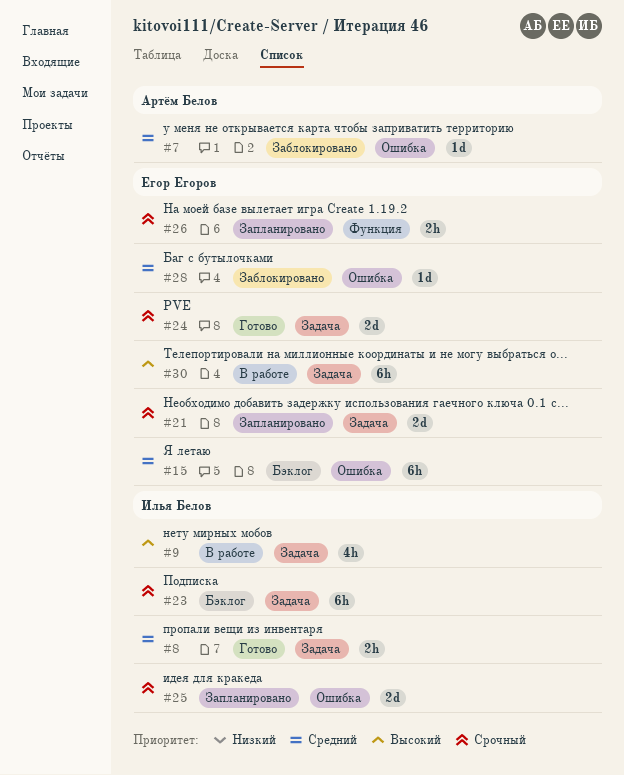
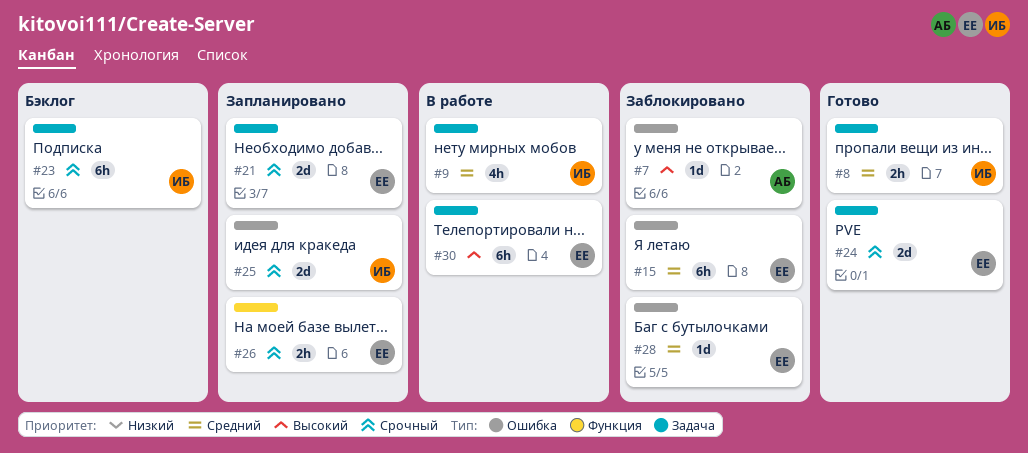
#7, priority: Средний -> Высокий
#9, priority: Высокий -> Средний
#15, status: Бэклог -> Заблокировано

